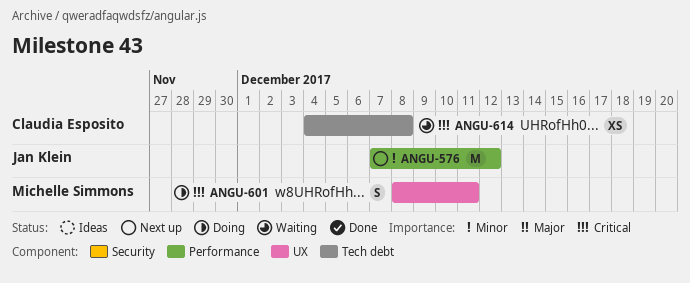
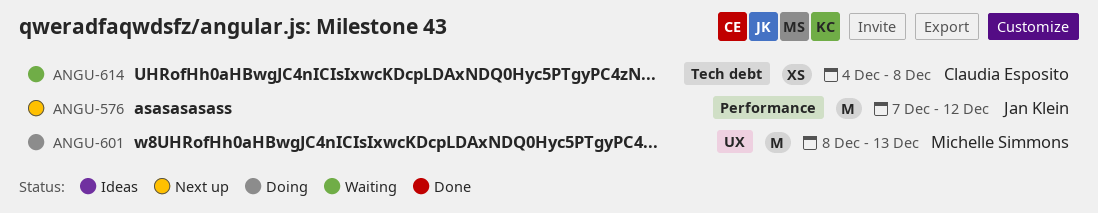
ANGU-601, estimate: S -> M
ANGU-601, due: Dec 11 -> Dec 13

